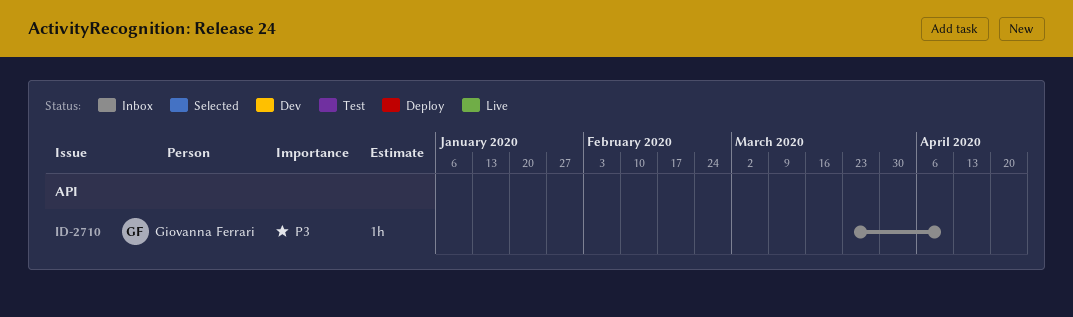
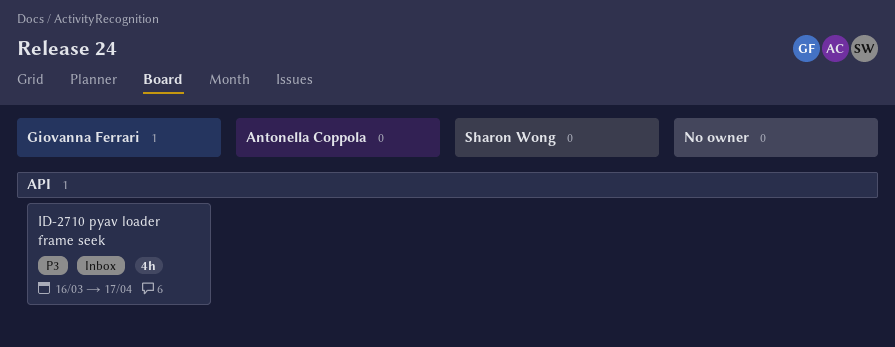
ID-2710, estimate: 1h -> 4h
ID-2710, start: Mar 23 -> Mar 16
ID-2710, due: Apr 10 -> Apr 17

